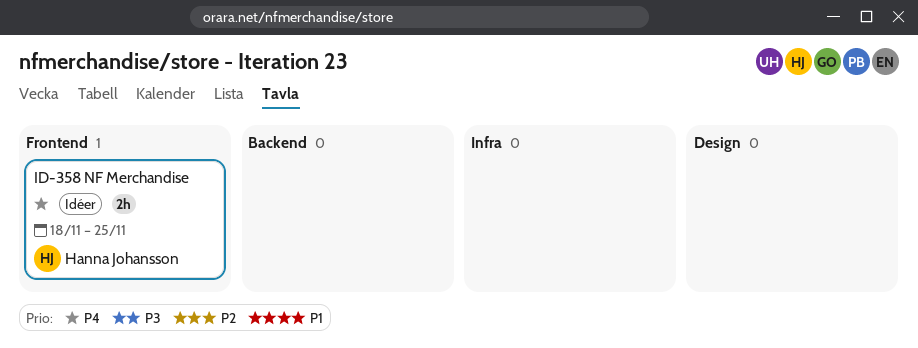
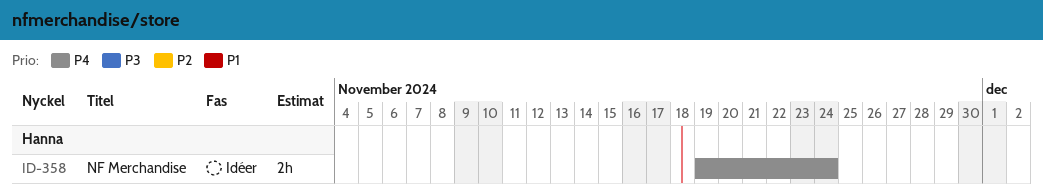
ID-358, start: Nov 18 -> Nov 19
ID-358, due: Nov 25 -> Nov 24

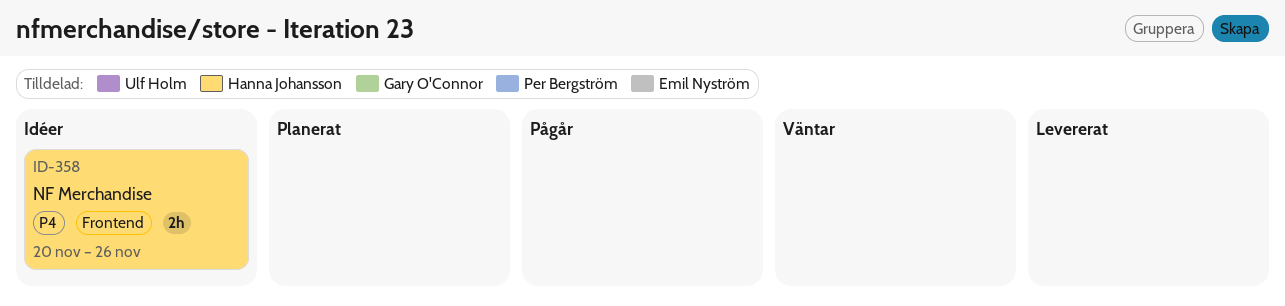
ID-358, start: Nov 19 -> Nov 20
ID-358, due: Nov 24 -> Nov 26

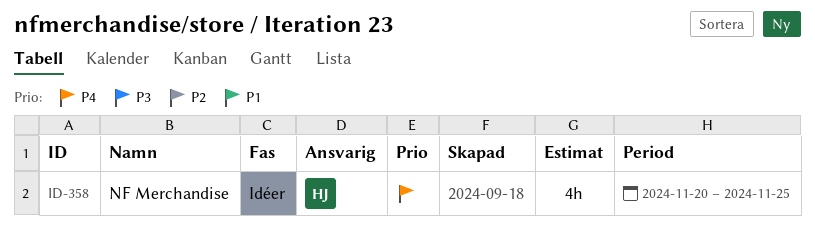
ID-358, estimate: 2h -> 4h
ID-358, due: Nov 26 -> Nov 25

